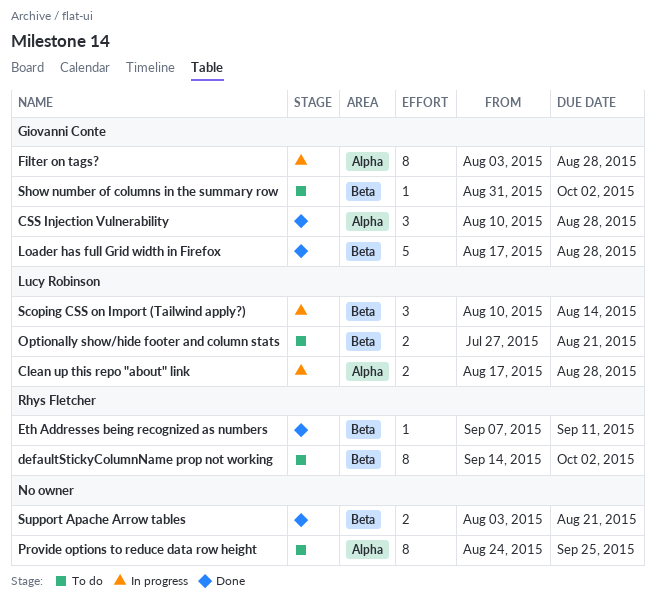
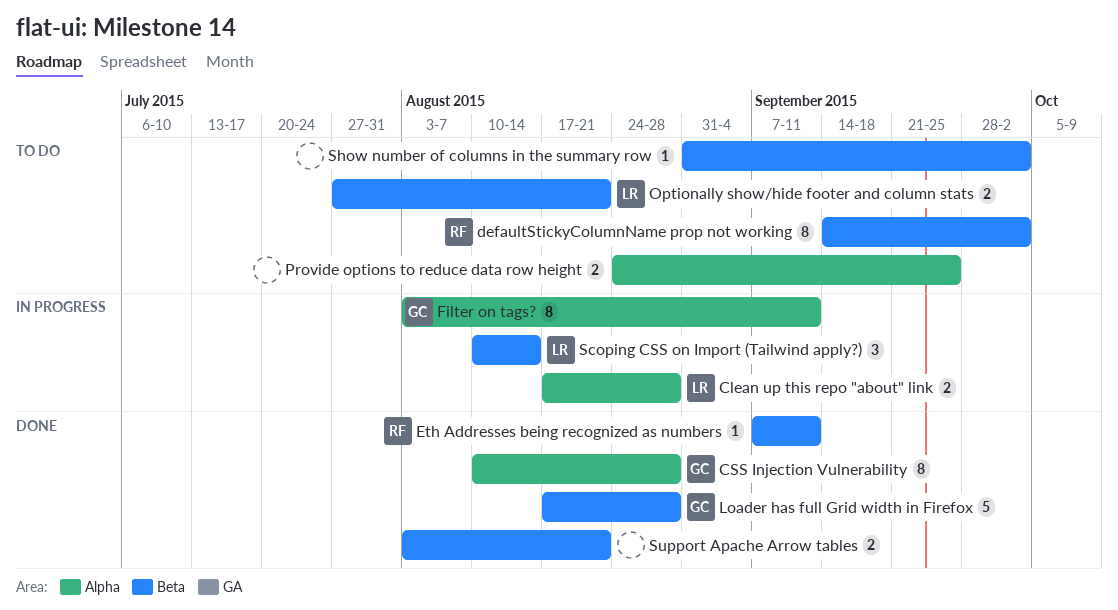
CSS Injection Vulnerability, estimate: 3 -> 8
Filter on tags?, due: Aug 28 -> Sep 11
Provide options to reduce data row height, estimate: 8 -> 2
Show number of columns in the summary row, owner: Giovanni Conte -> none

